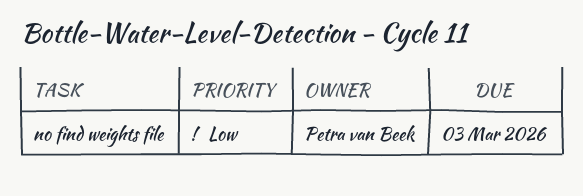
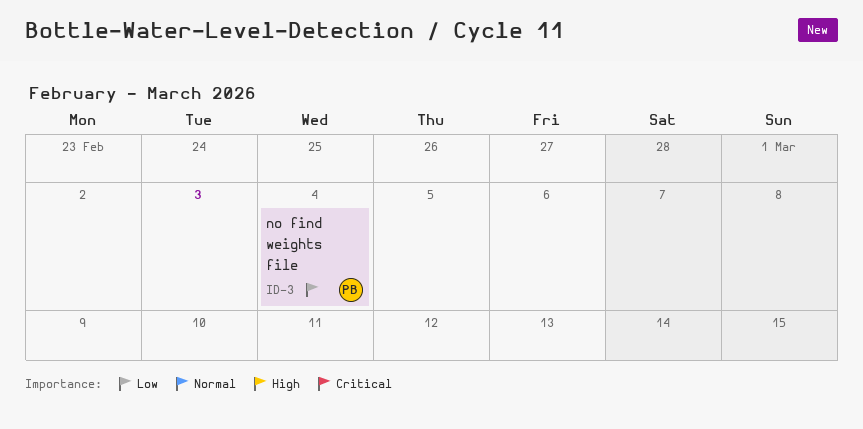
no find weights file, due: Mar 3 -> Mar 4

